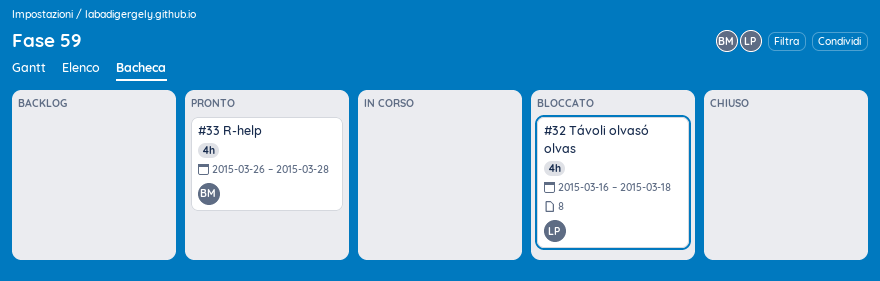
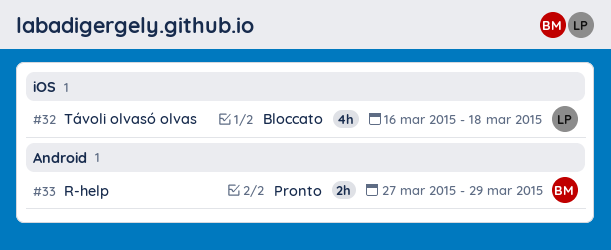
#33, estimate: 4h -> 2h
#33, start: Mar 26 -> Mar 27
#33, due: Mar 28 -> Mar 29

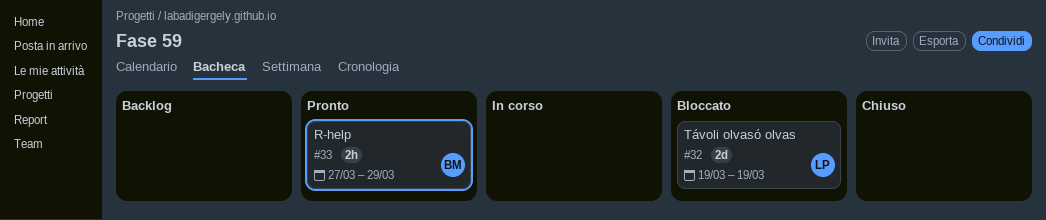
#32, estimate: 4h -> 2d
#32, start: Mar 16 -> Mar 19
#32, due: Mar 18 -> Mar 19

